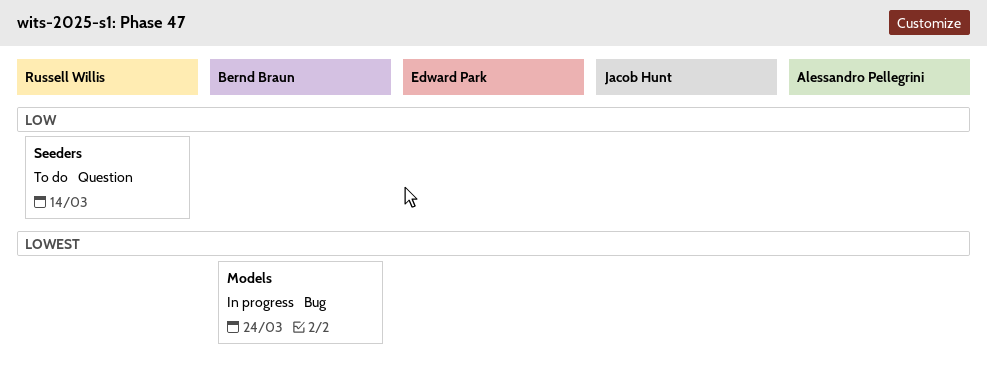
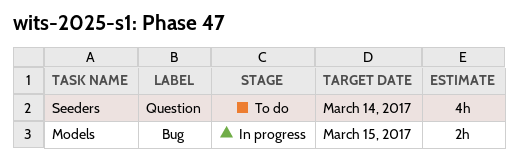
Models, due: Mar 24 -> Mar 15

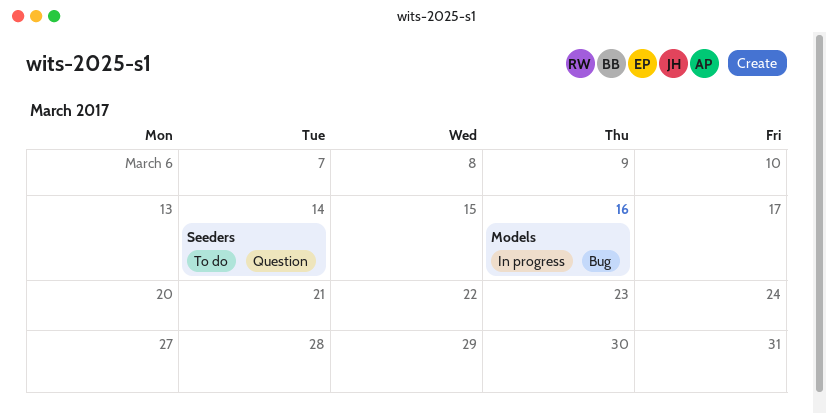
Models, due: Mar 15 -> Mar 16

